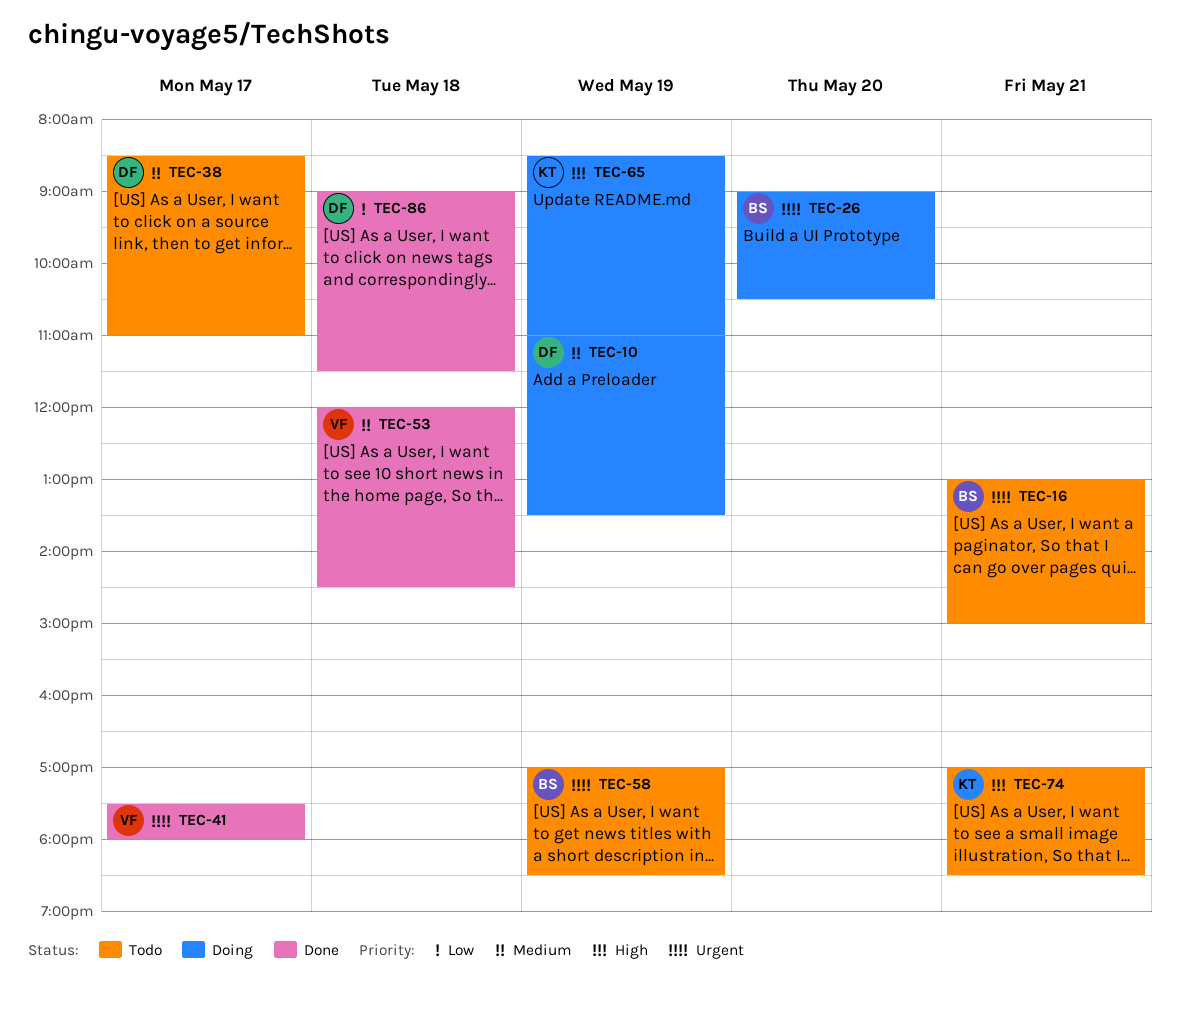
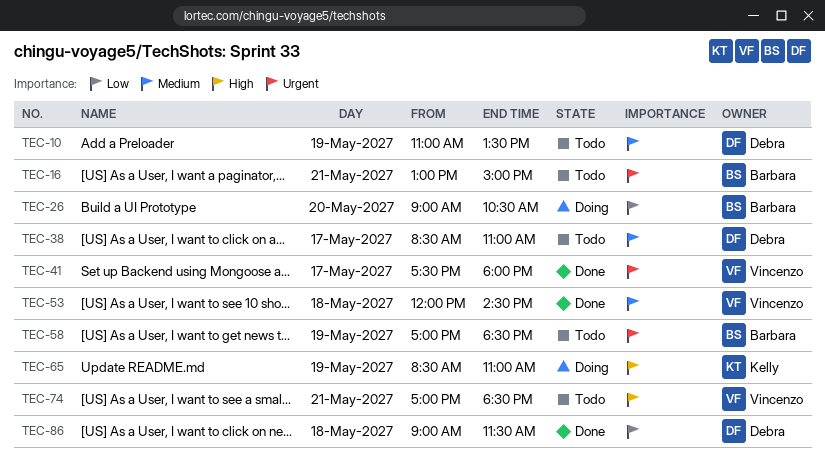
TEC-10, status: Doing -> Todo
TEC-26, priority: Urgent -> Low
TEC-74, owner: Kelly -> Vincenzo

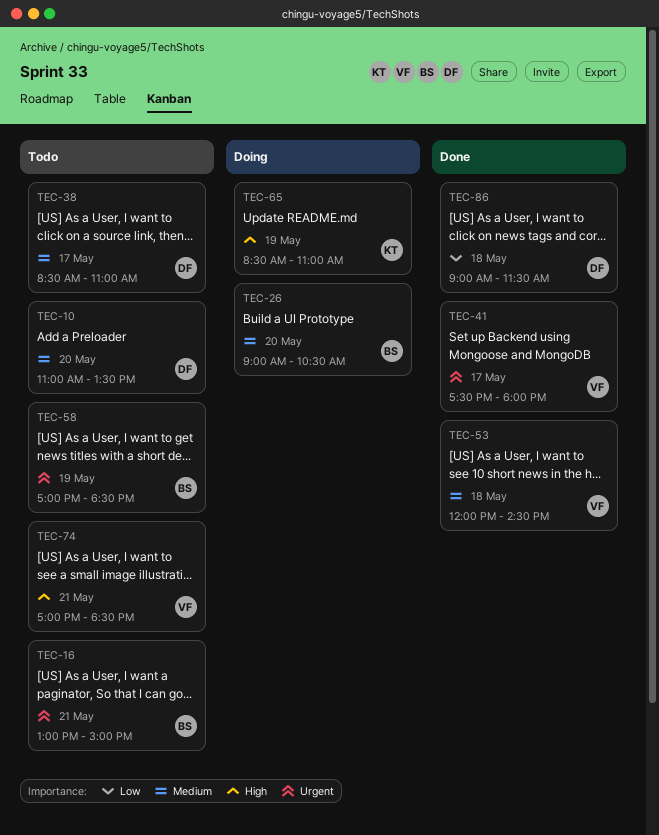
TEC-10, day: May 19 -> May 20
TEC-26, priority: Low -> Medium

